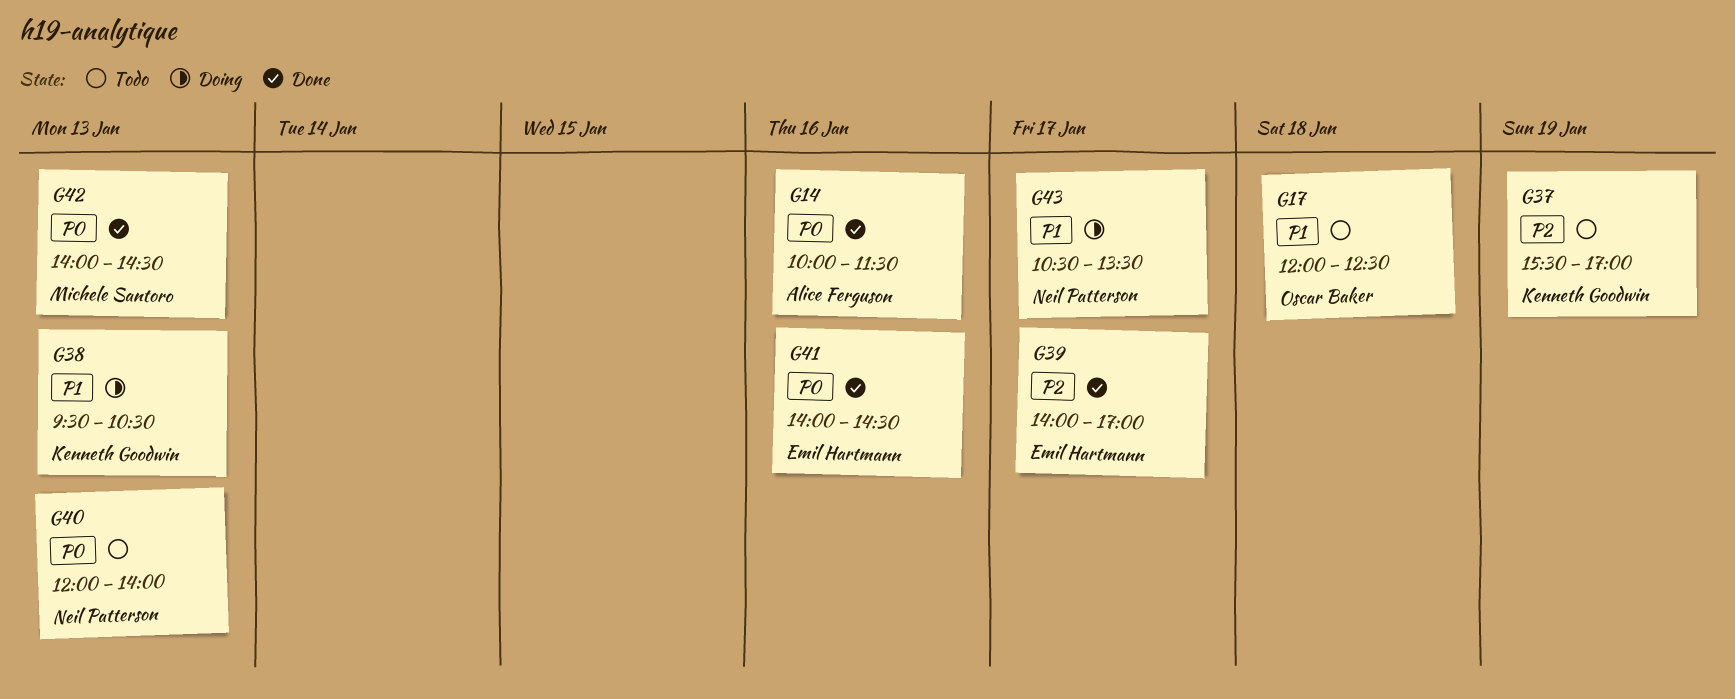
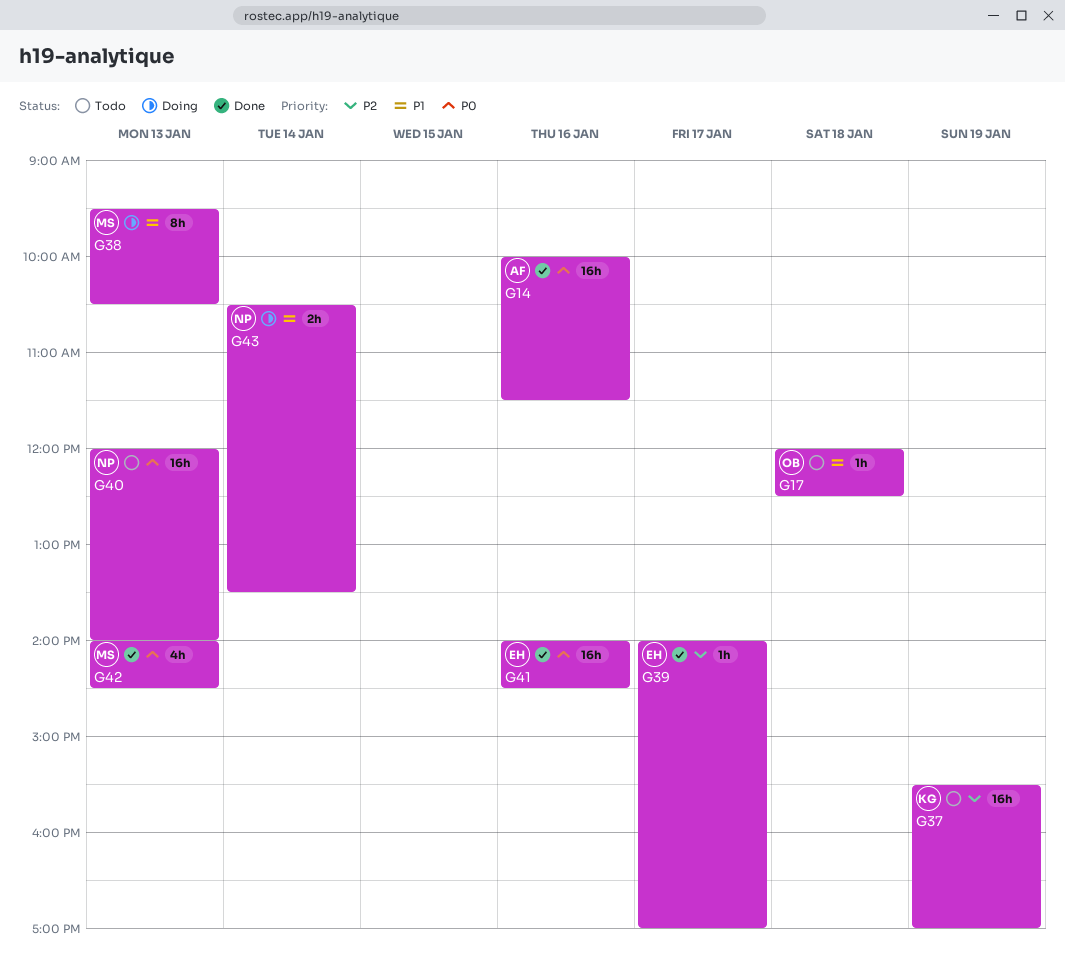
G38, owner: Kenneth Goodwin -> Michele Santoro
G43, day: Jan 17 -> Jan 14

